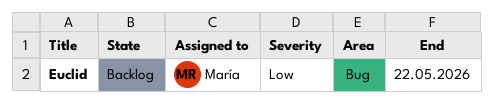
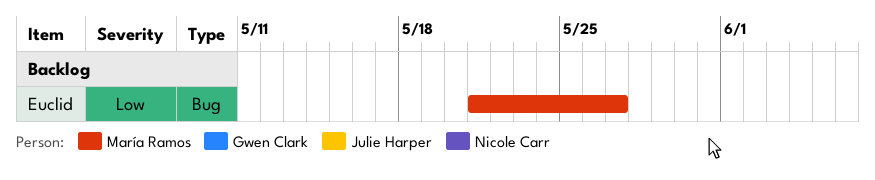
Euclid, due: May 22 -> May 27

